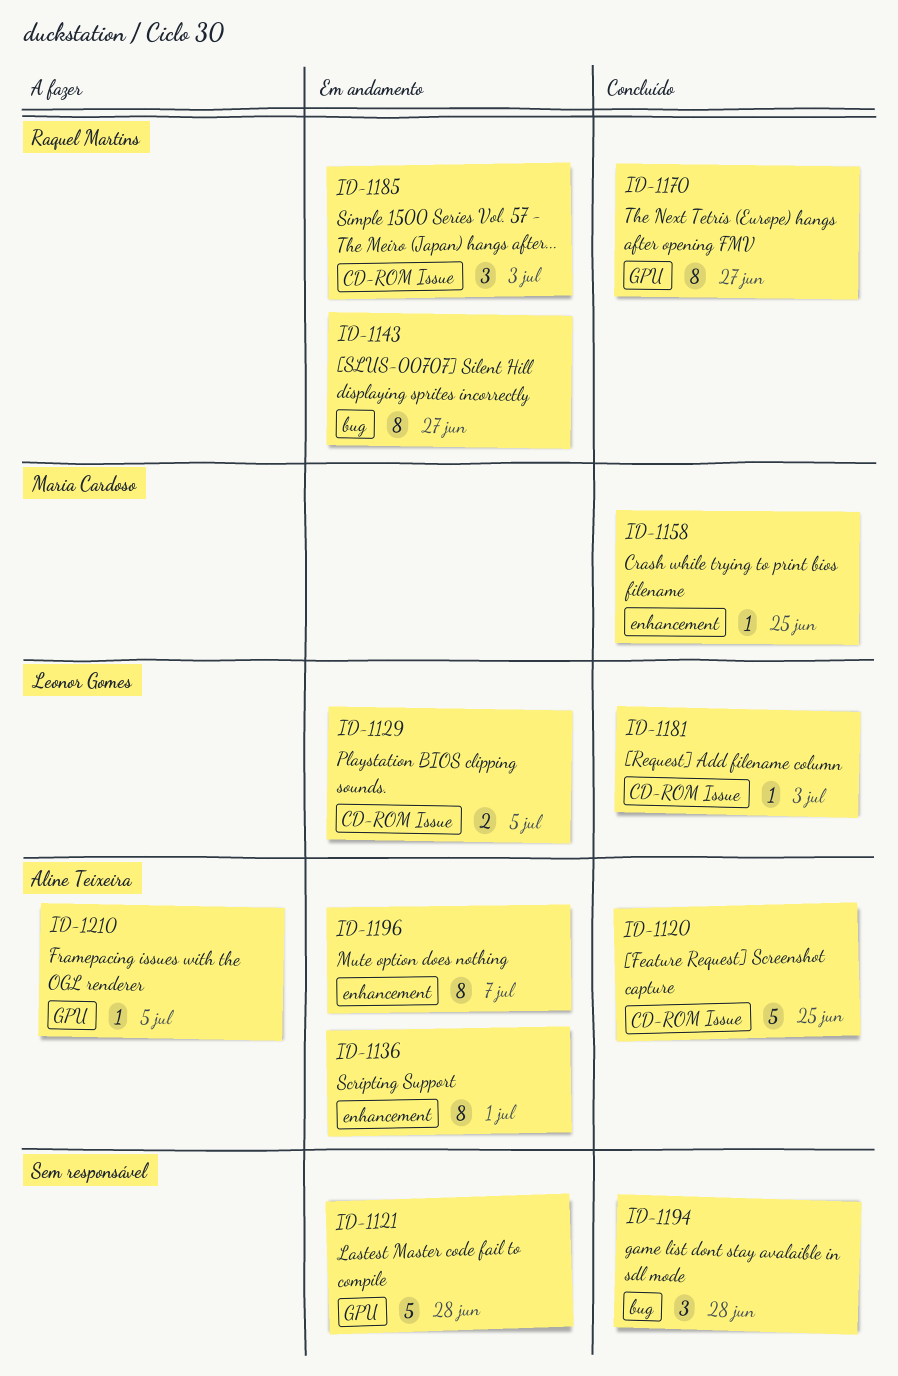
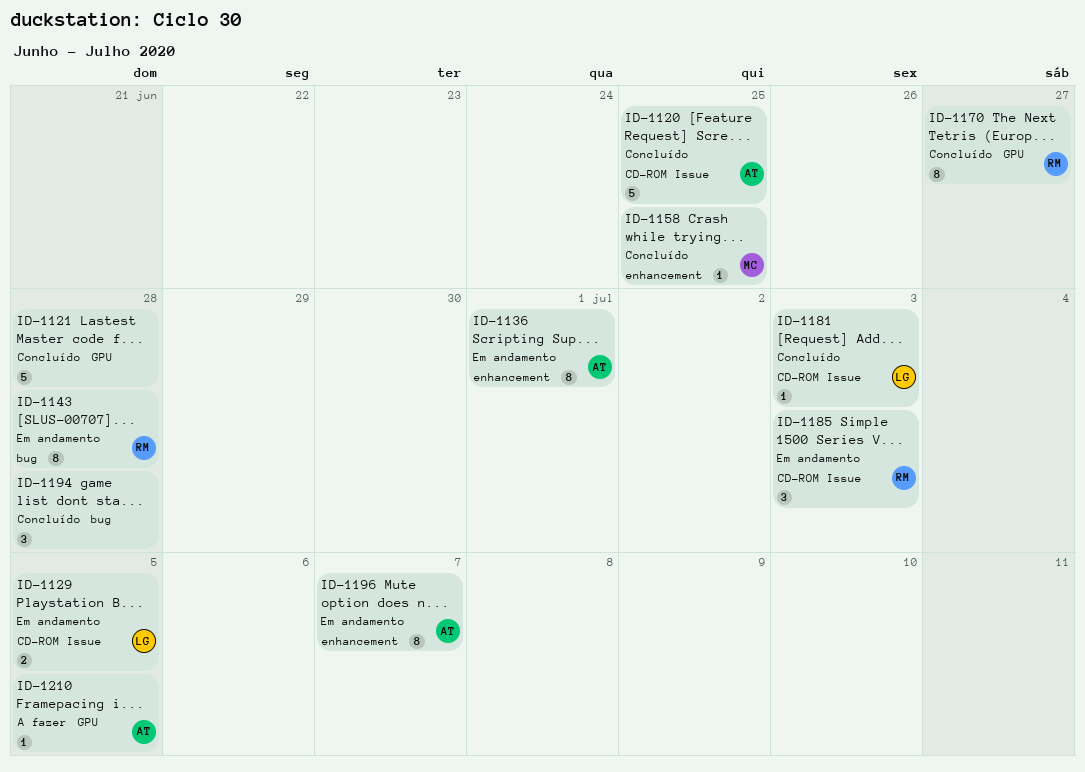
ID-1121, status: Em andamento -> Concluído
ID-1143, due: Jun 27 -> Jun 28

